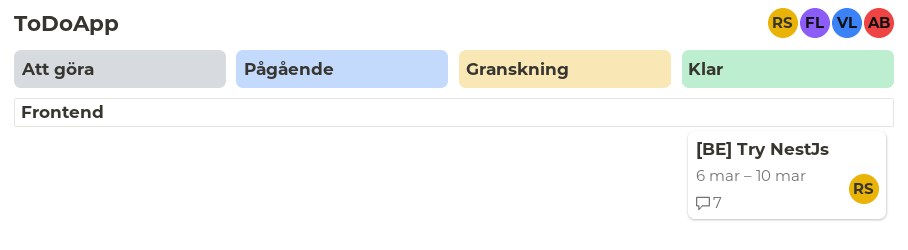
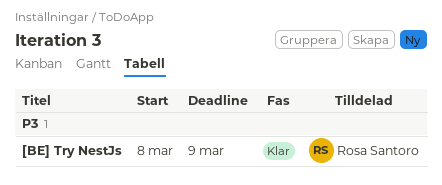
[BE] Try NestJs, start: Mar 6 -> Mar 8
[BE] Try NestJs, due: Mar 10 -> Mar 9

